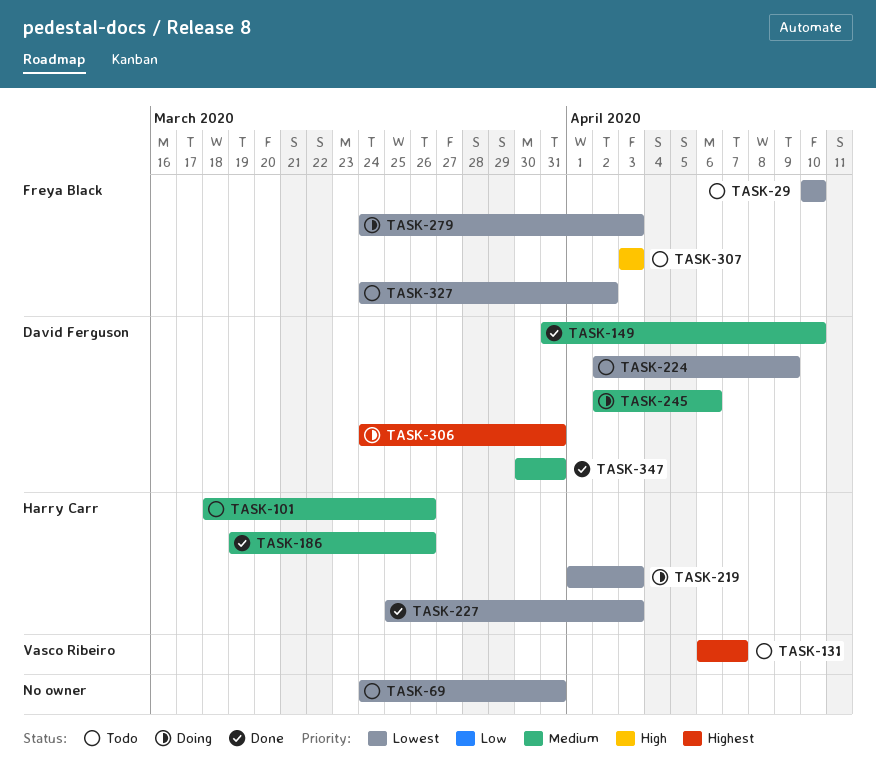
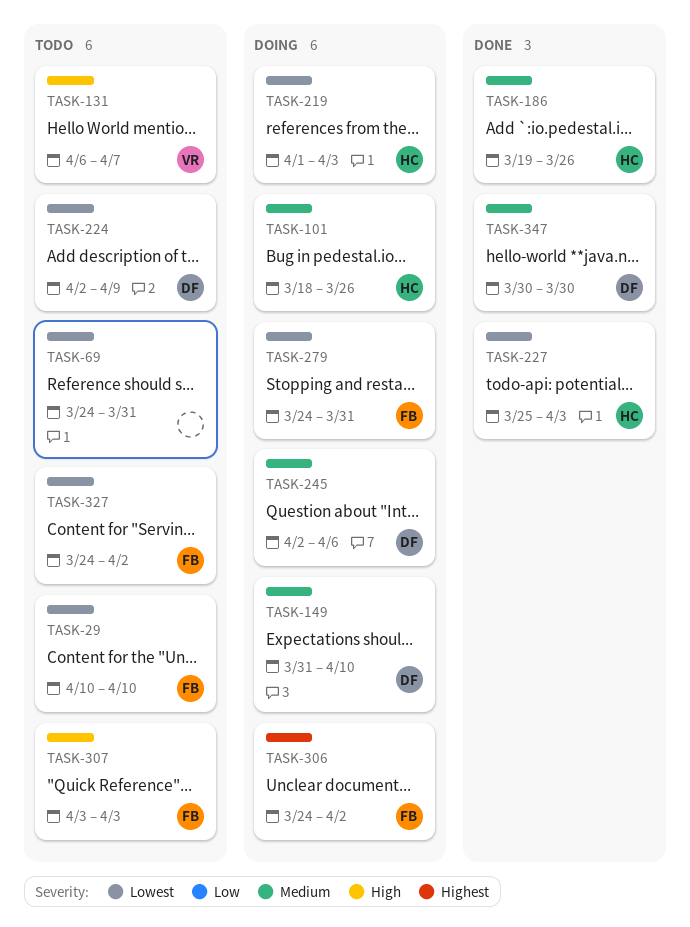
TASK-101, status: Todo -> Doing
TASK-131, priority: Highest -> High
TASK-149, status: Done -> Doing
TASK-279, due: Apr 3 -> Mar 31
TASK-306, owner: David Ferguson -> Freya Black
TASK-306, due: Mar 31 -> Apr 2
TASK-347, due: Mar 31 -> Mar 30

